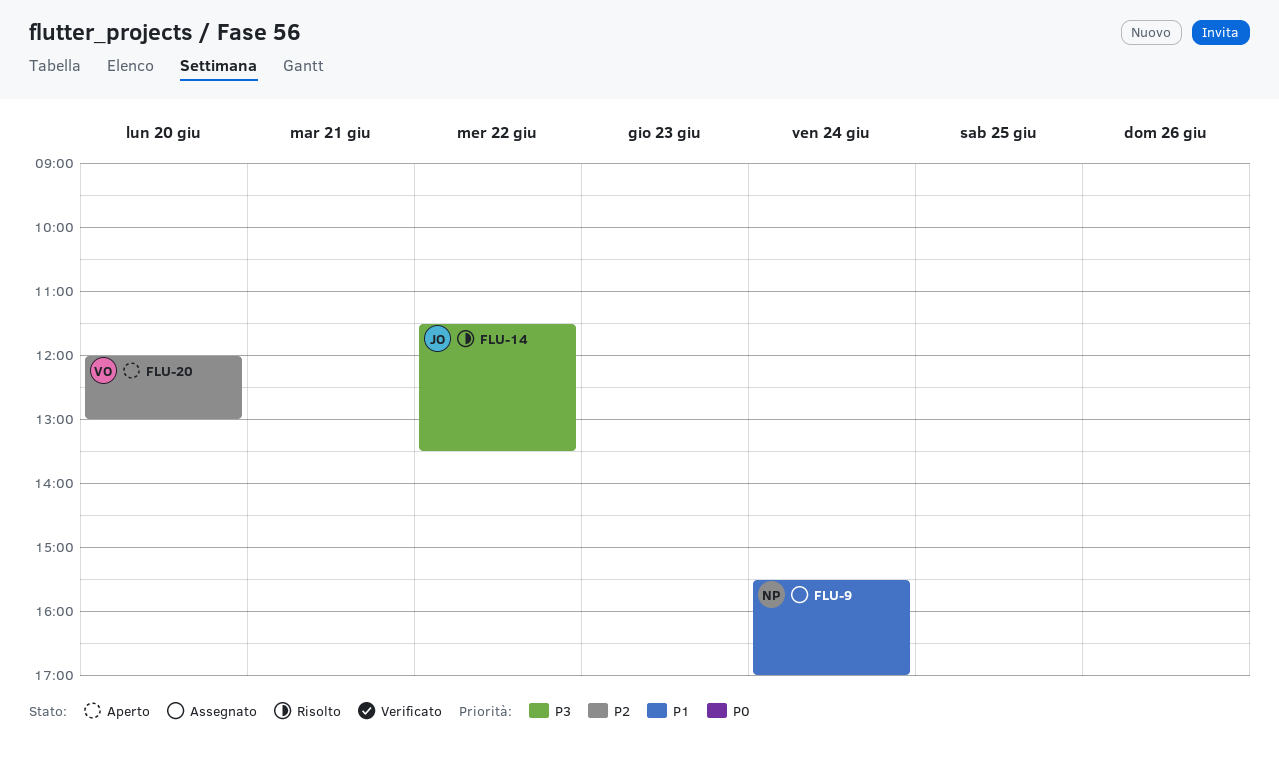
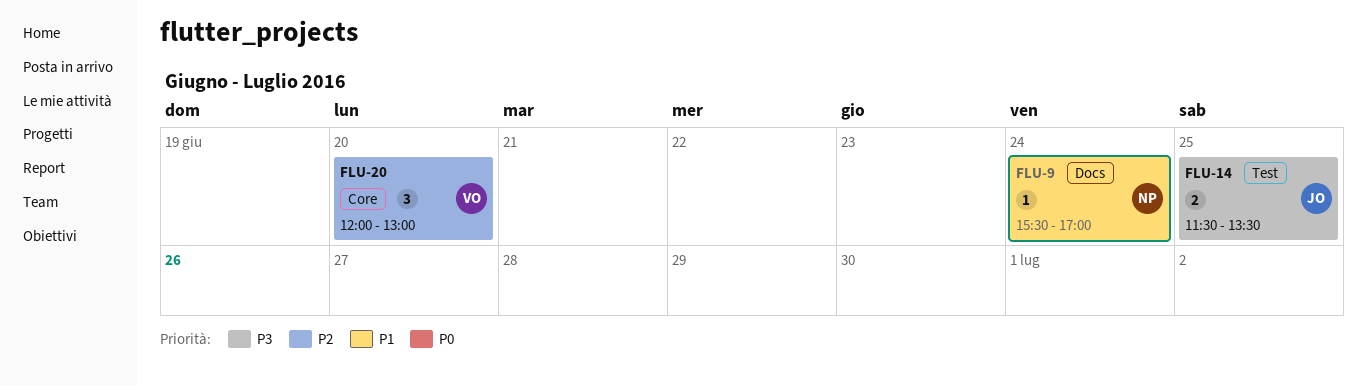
FLU-14, day: Jun 22 -> Jun 25

